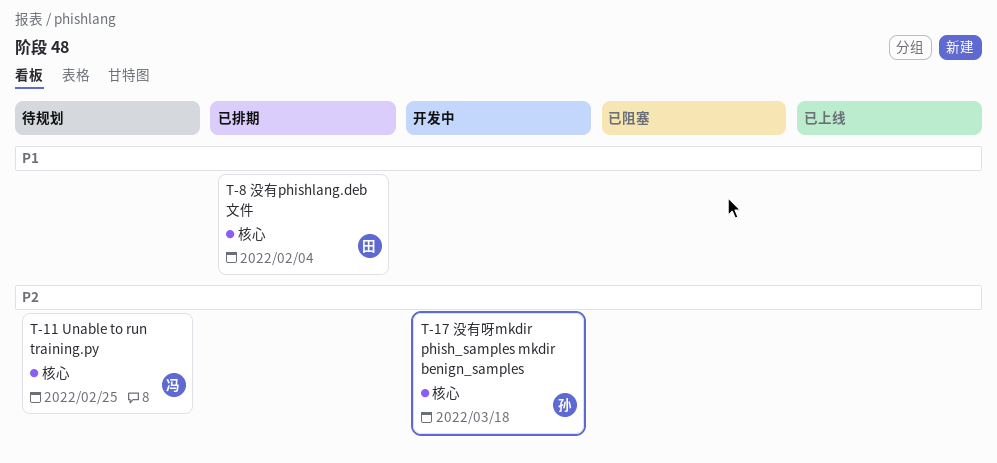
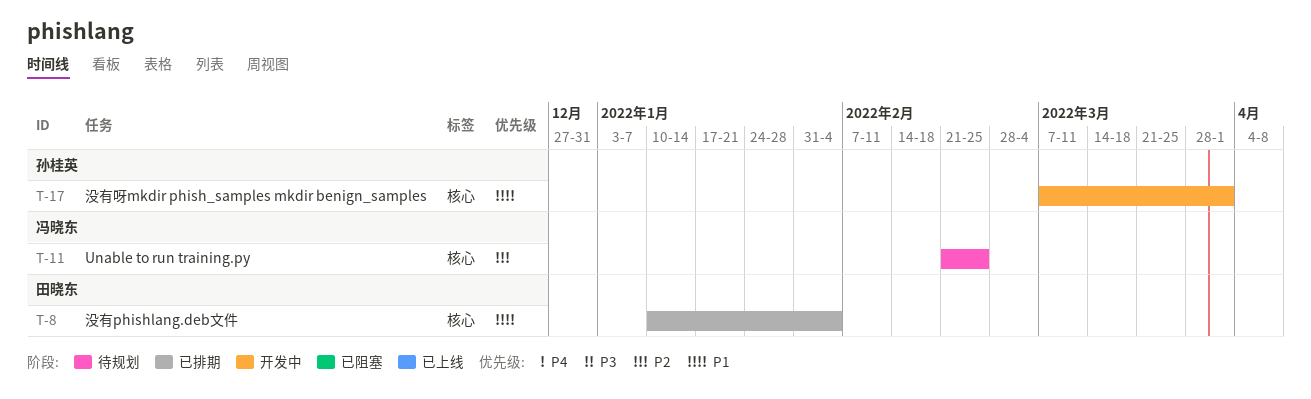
T-17, priority: P2 -> P1
T-17, due: Mar 18 -> Apr 1

